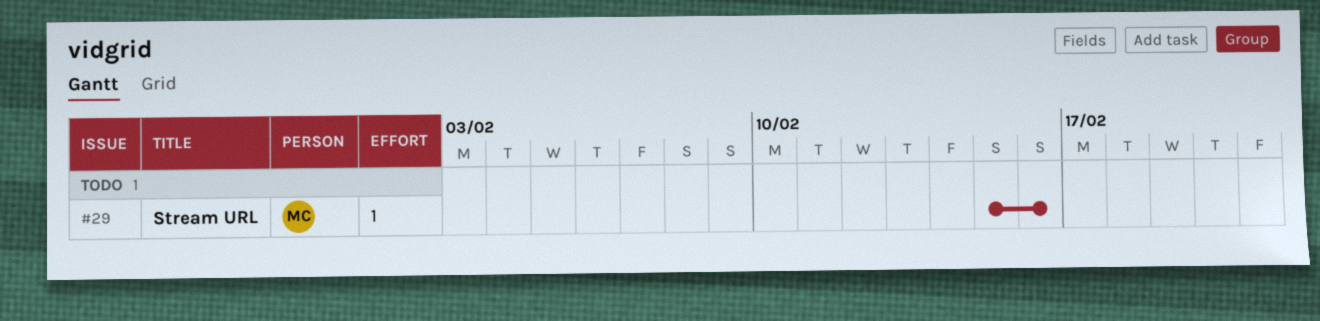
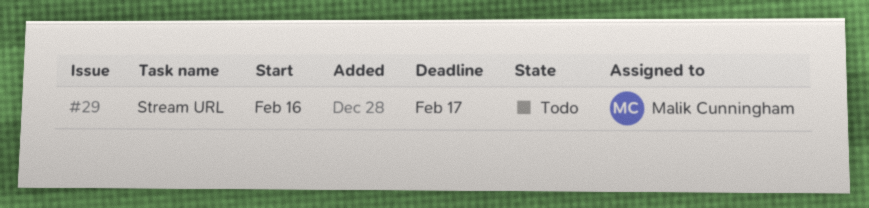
#29, start: Feb 15 -> Feb 16
#29, due: Feb 16 -> Feb 17

